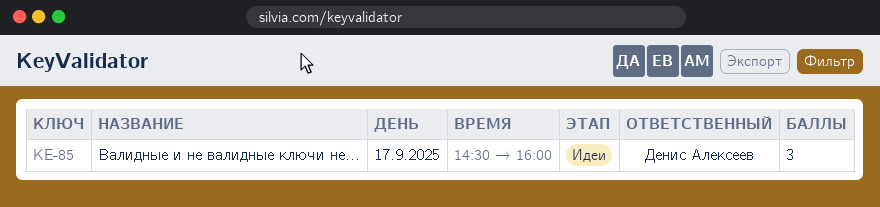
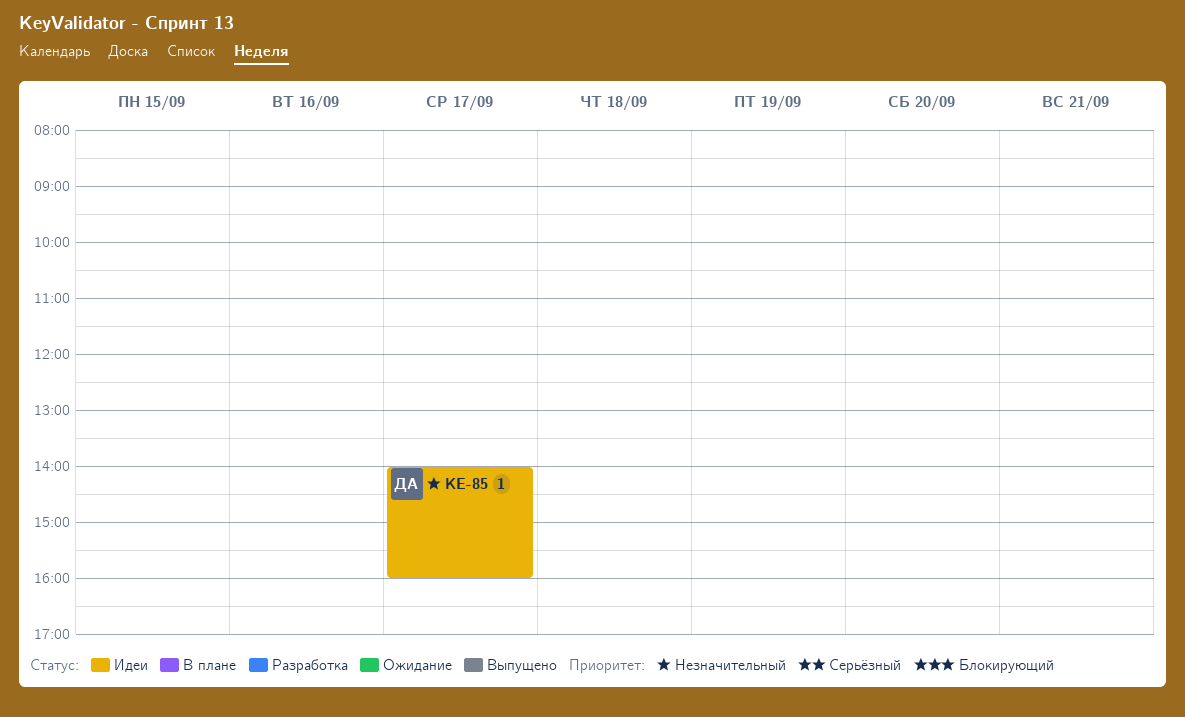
KE-85, estimate: 3 -> 1
KE-85, begins: 14:30 -> 14:00

